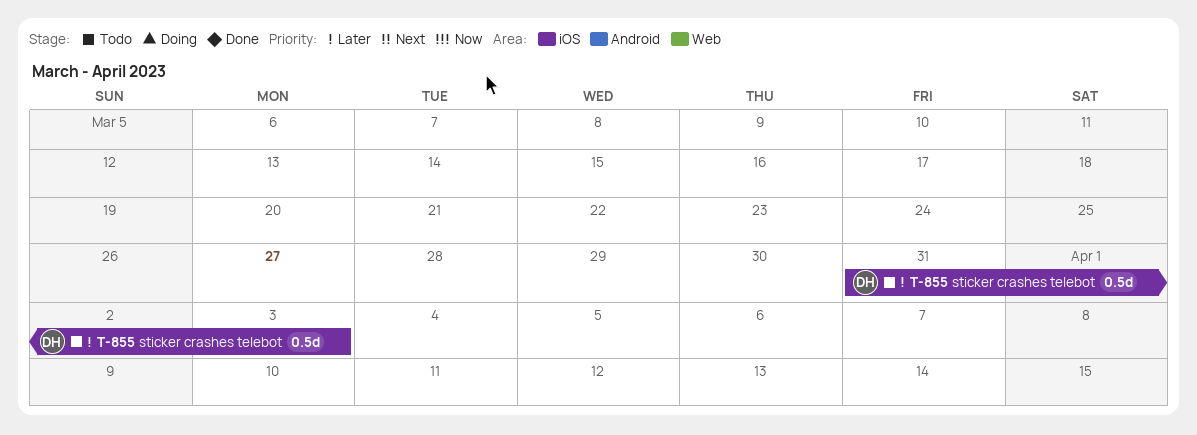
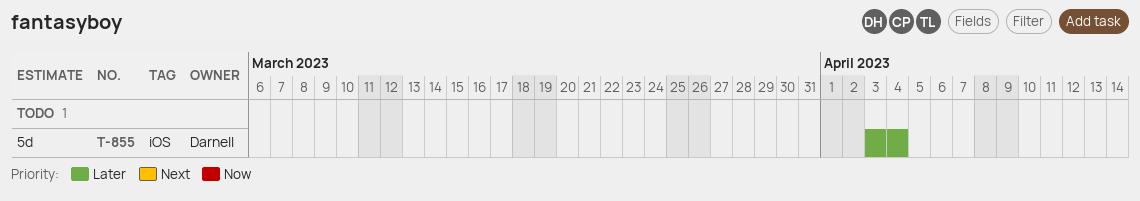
T-855, estimate: 0.5d -> 5d
T-855, start: Mar 31 -> Apr 3
T-855, due: Apr 3 -> Apr 4

